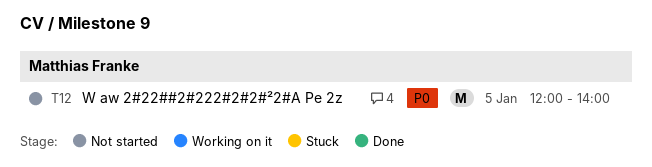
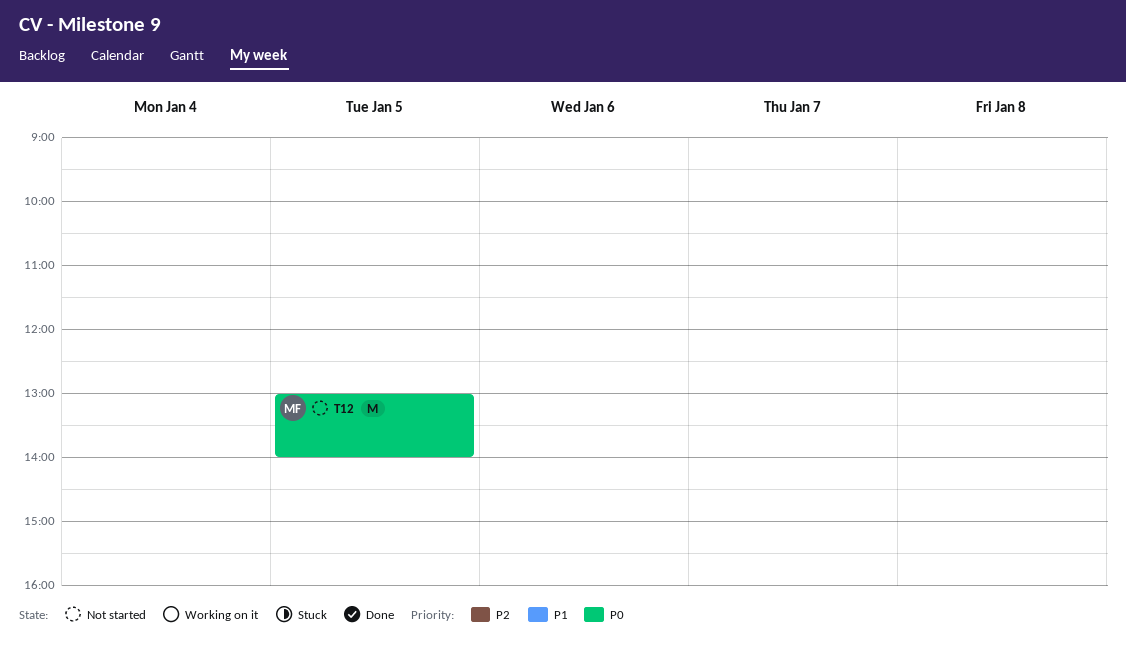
T12, begins: 12:00 -> 13:00

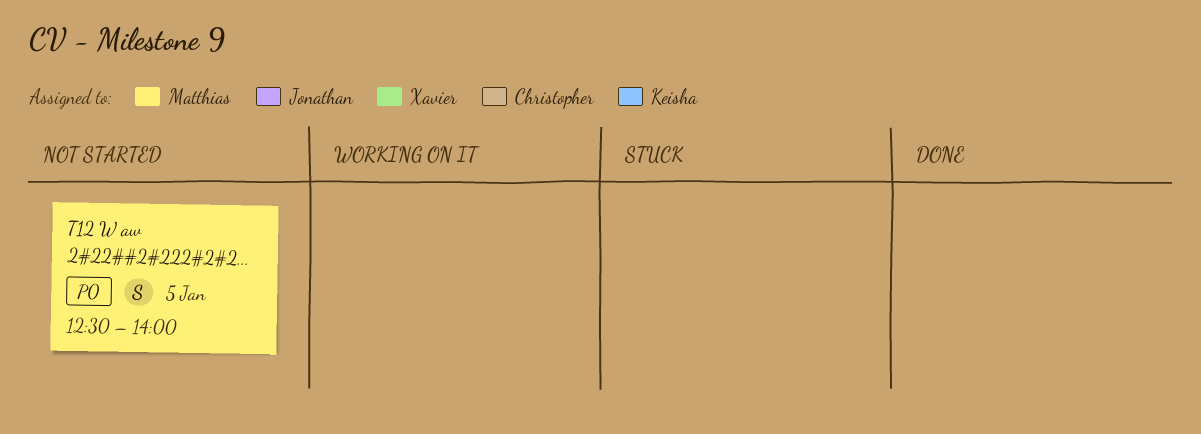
T12, estimate: M -> S
T12, begins: 13:00 -> 12:30

